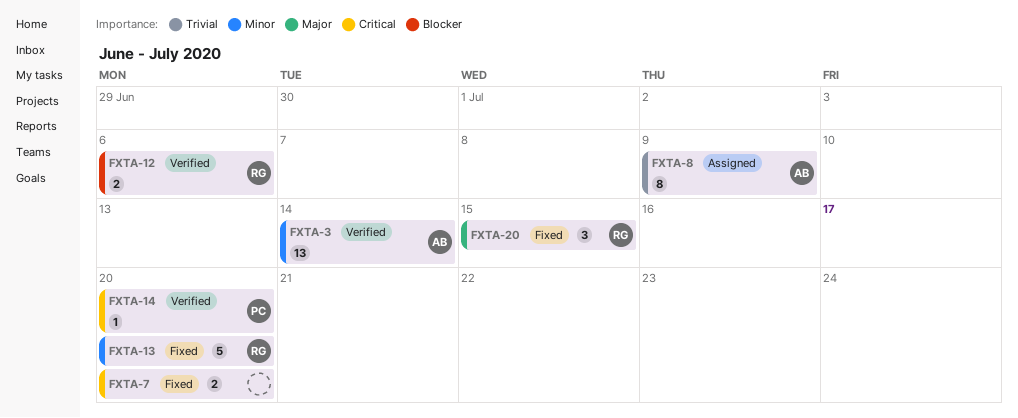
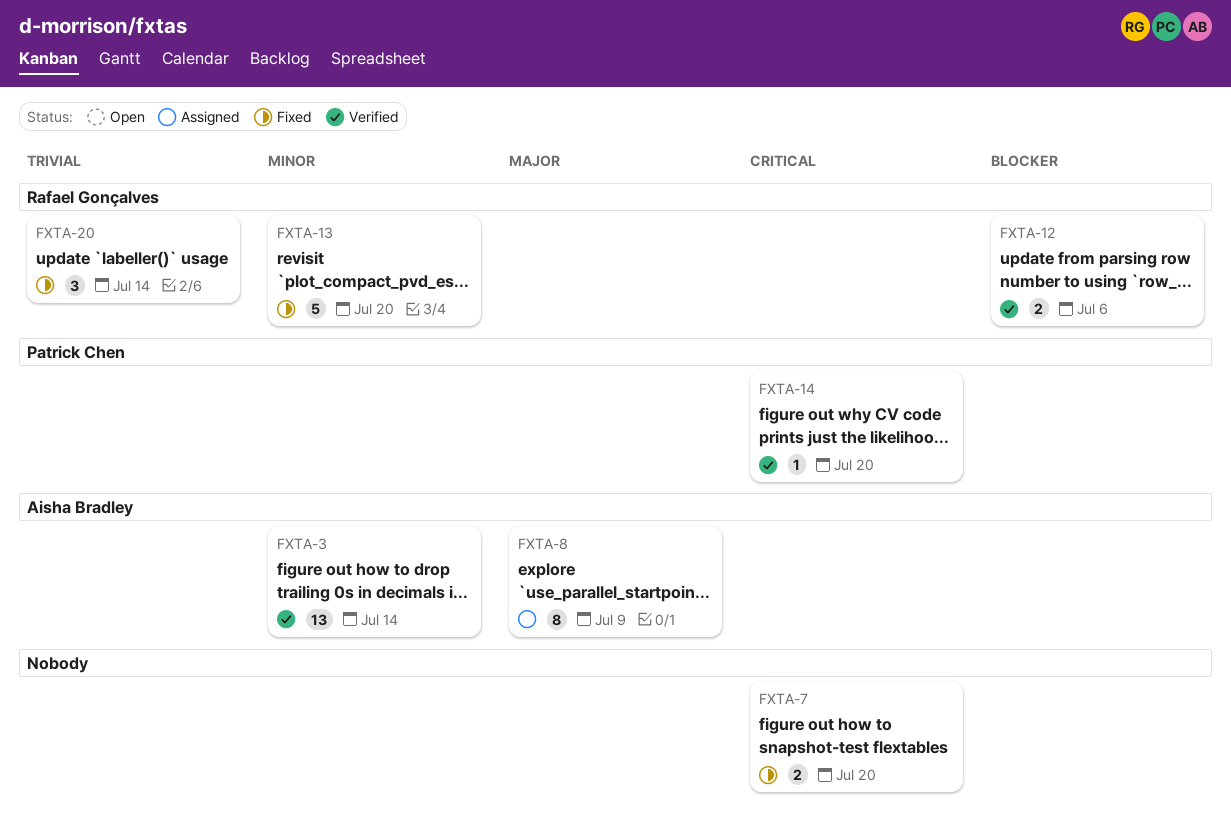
FXTA-8, priority: Trivial -> Major
FXTA-20, priority: Major -> Trivial
FXTA-20, due: Jul 15 -> Jul 14

